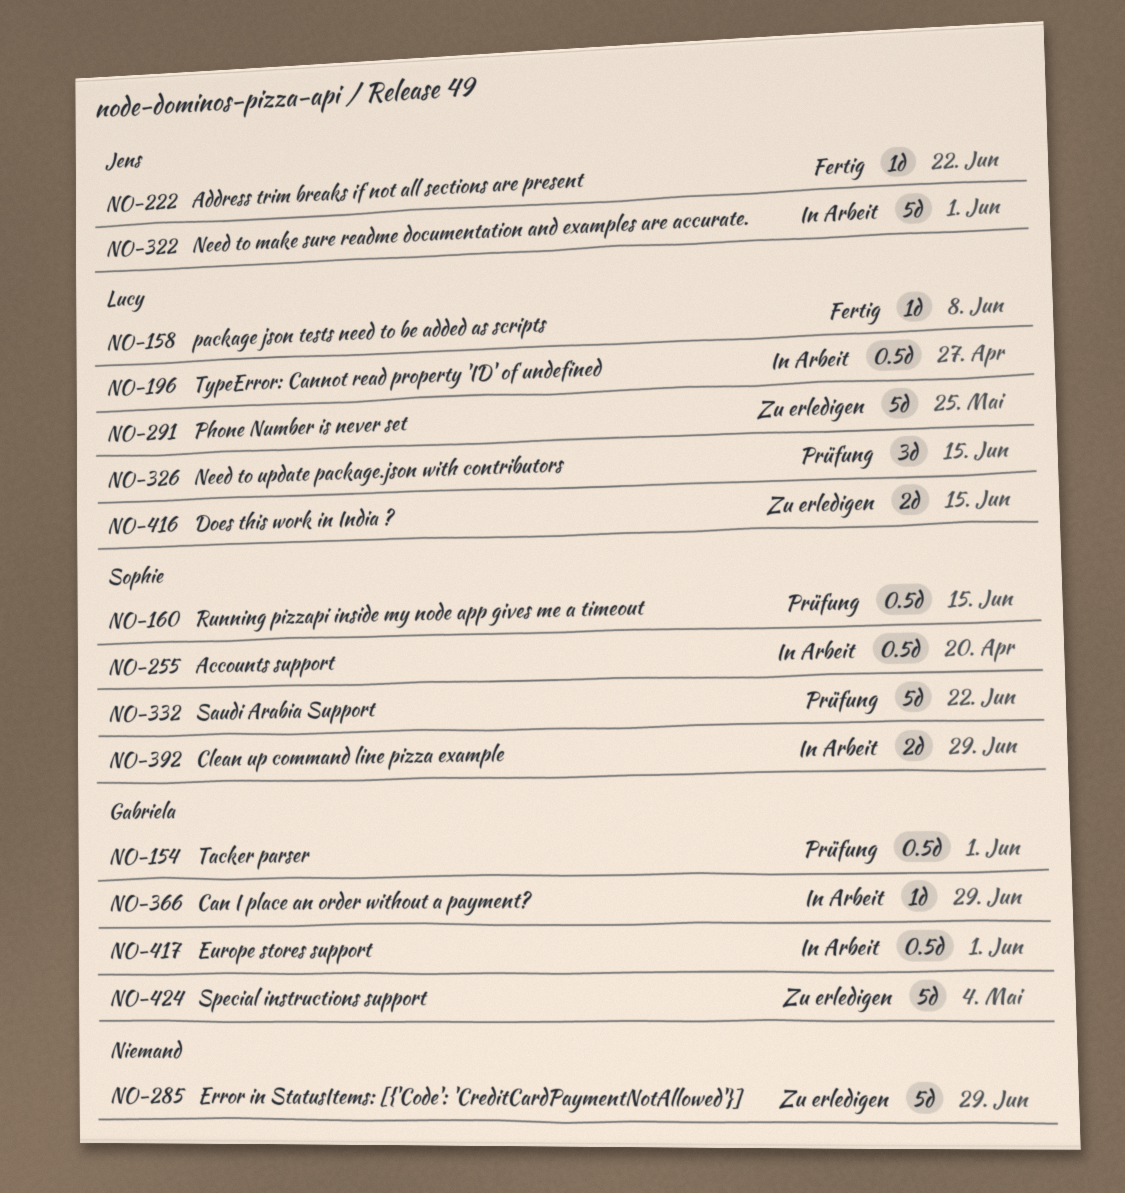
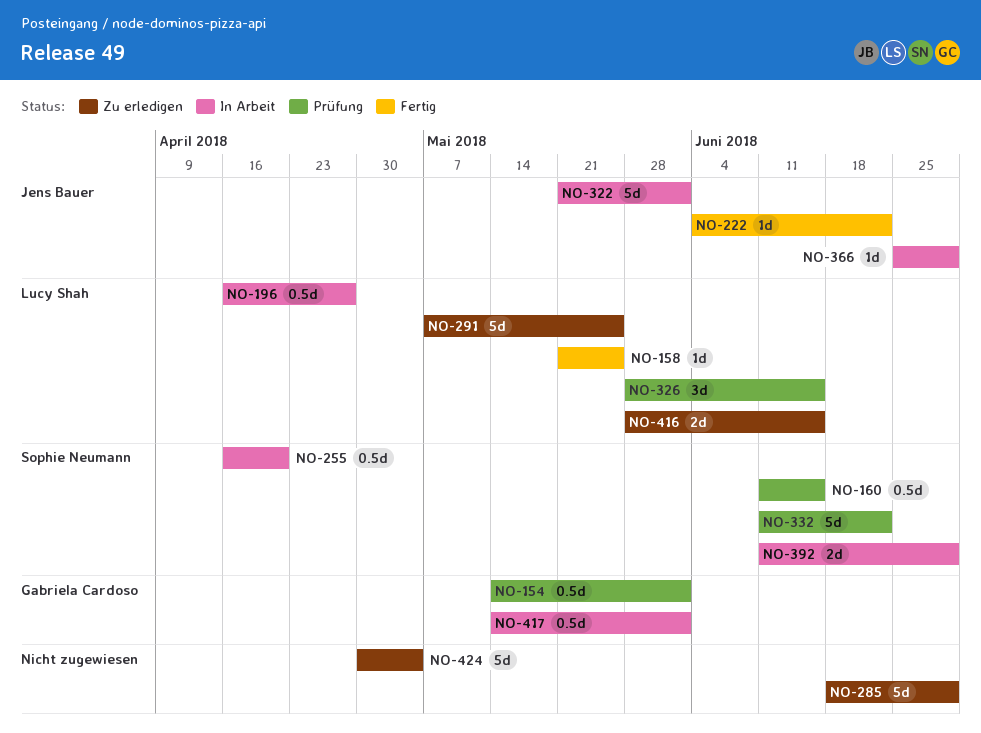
NO-158, due: Jun 8 -> May 25
NO-366, owner: Gabriela Cardoso -> Jens Bauer
NO-424, owner: Gabriela Cardoso -> none

